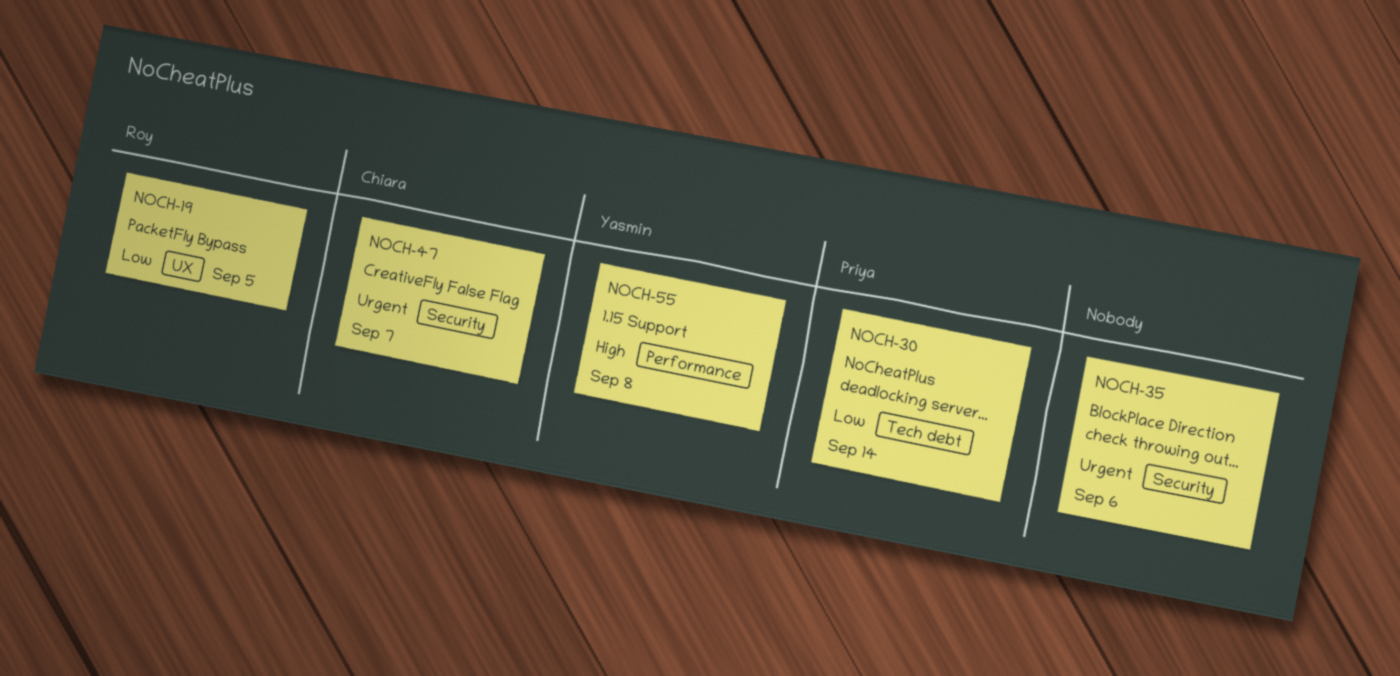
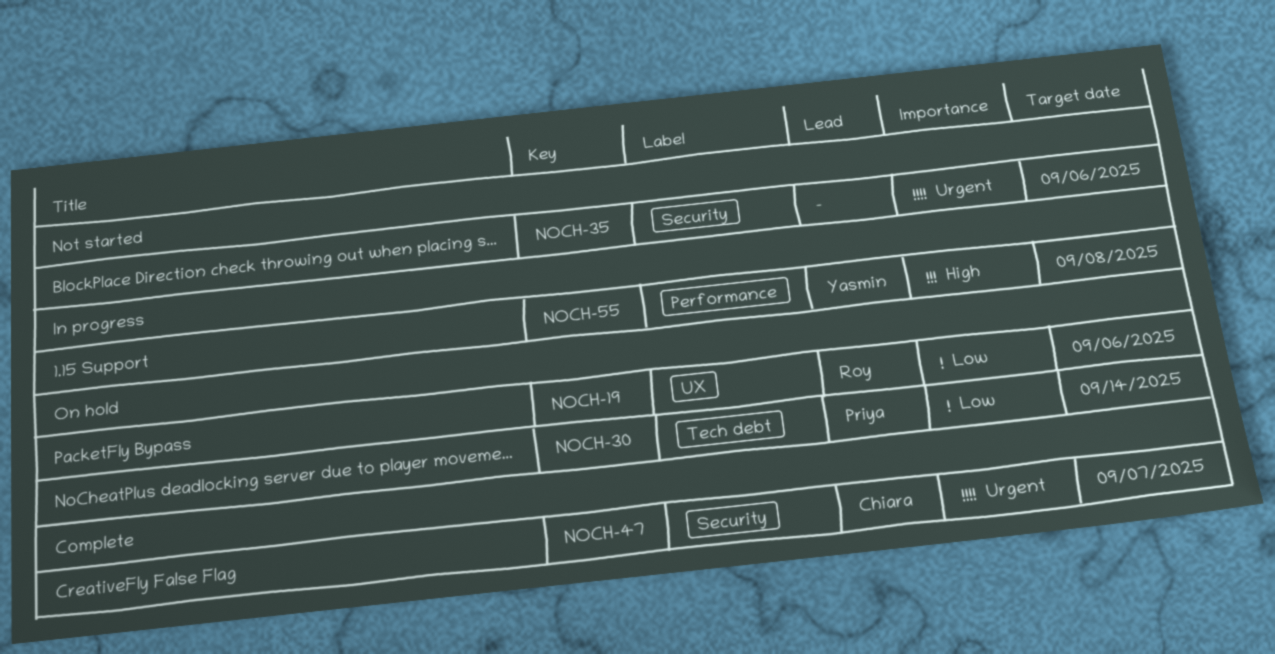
NOCH-19, due: Sep 5 -> Sep 6

